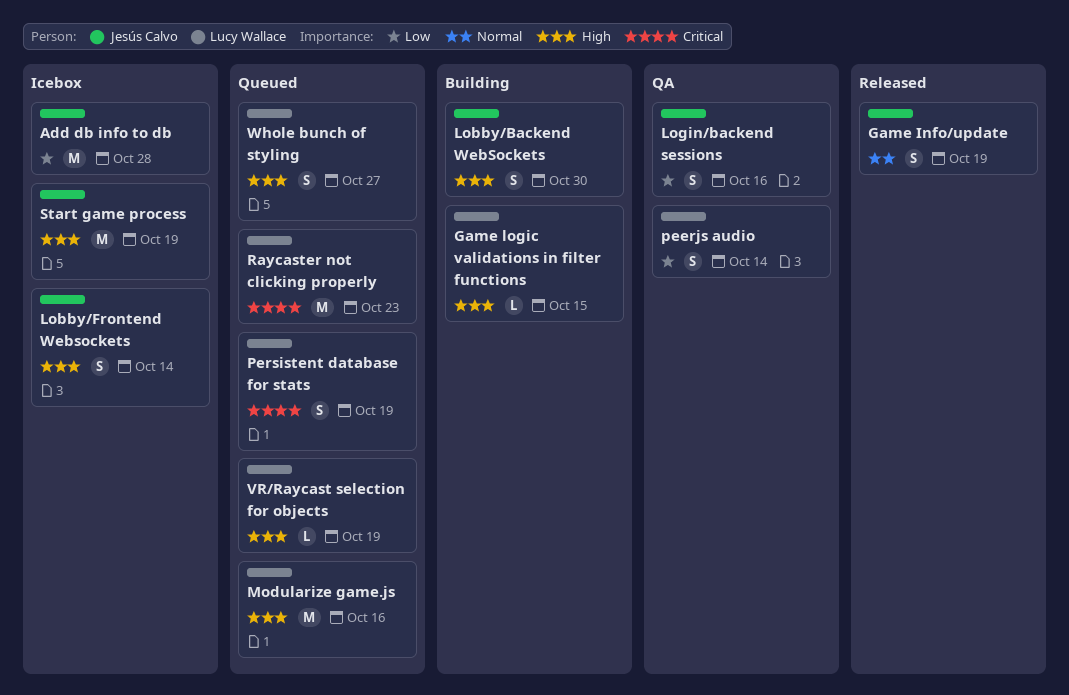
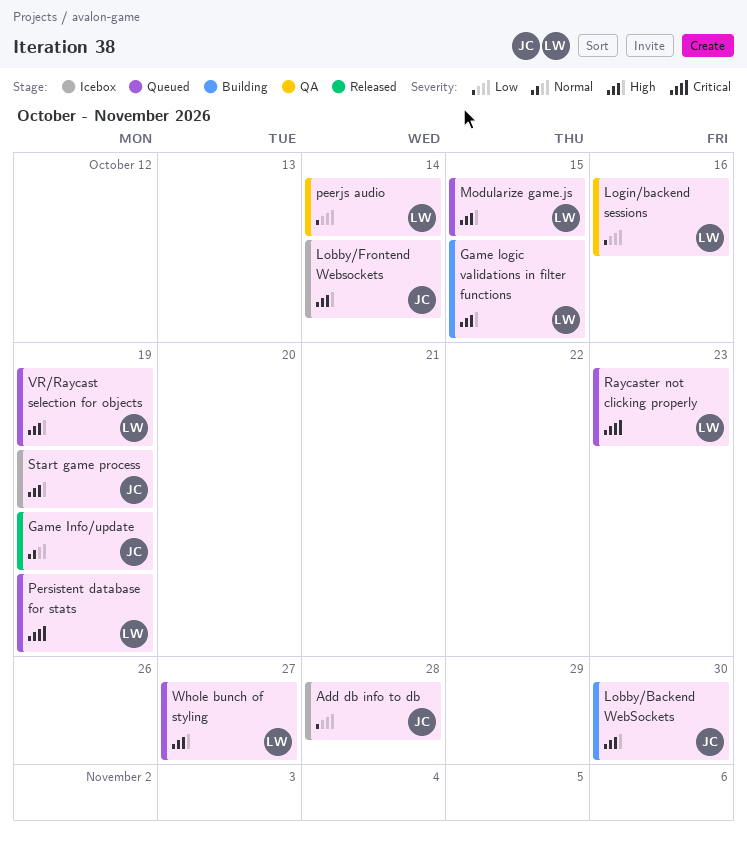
Login/backend sessions, owner: Jesús Calvo -> Lucy Wallace
Modularize game.js, due: Oct 16 -> Oct 15

